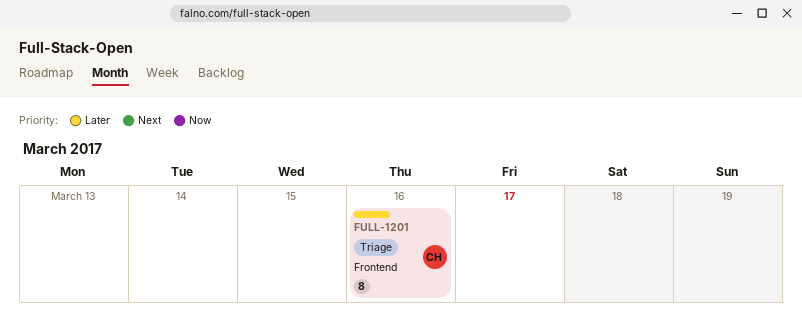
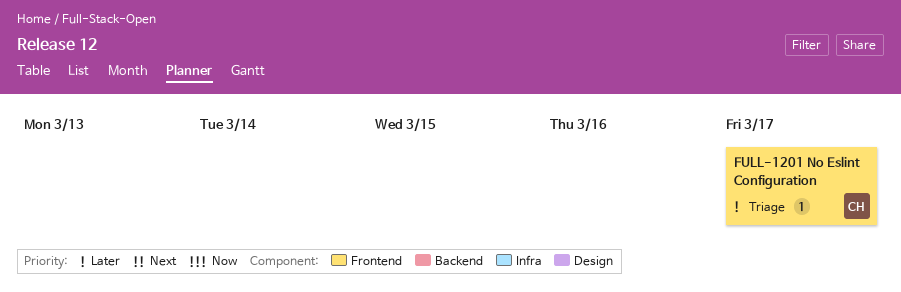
FULL-1201, estimate: 8 -> 1
FULL-1201, due: Mar 16 -> Mar 17

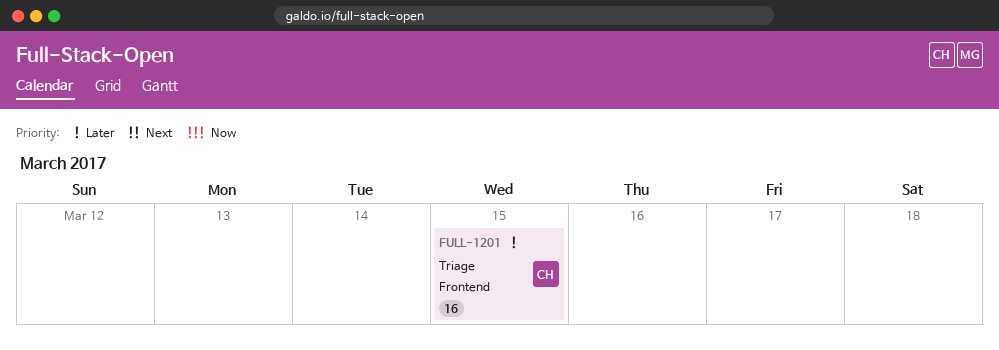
FULL-1201, estimate: 1 -> 16
FULL-1201, due: Mar 17 -> Mar 15

